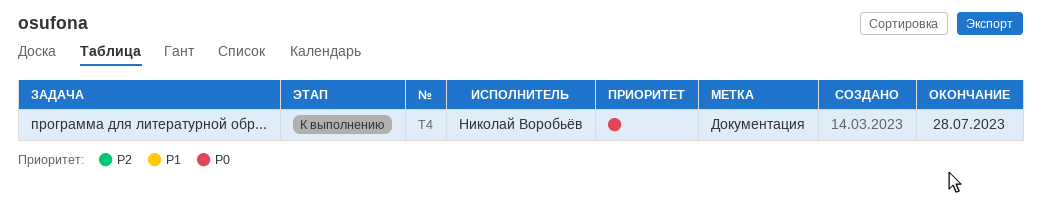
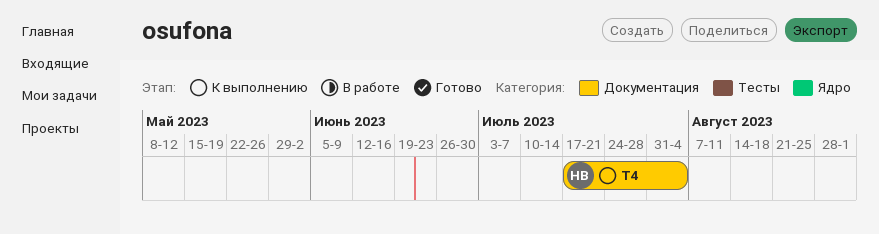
T4, due: Jul 28 -> Aug 4

